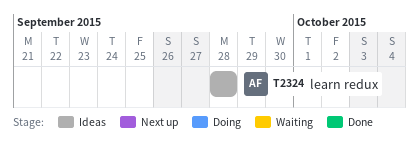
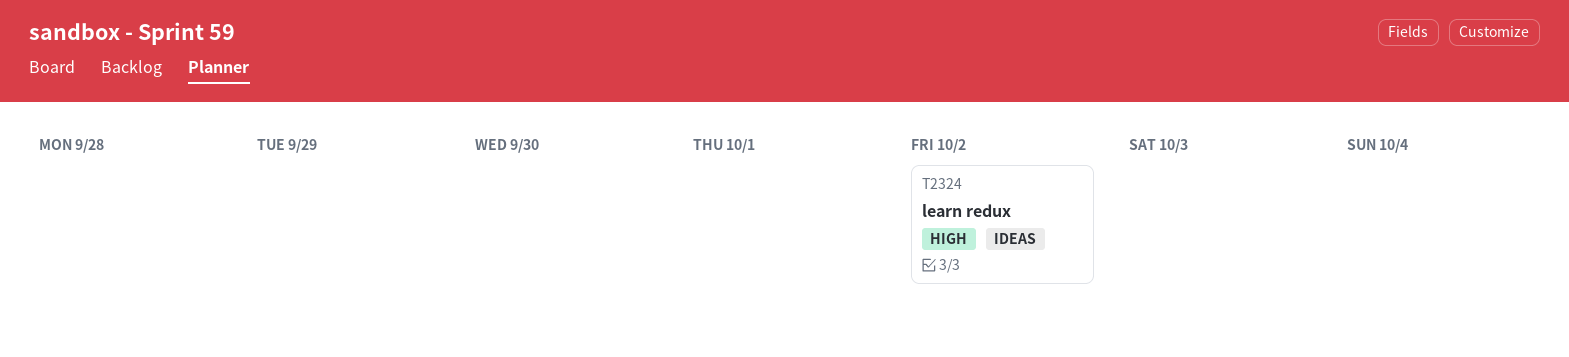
T2324, due: Sep 28 -> Oct 2

